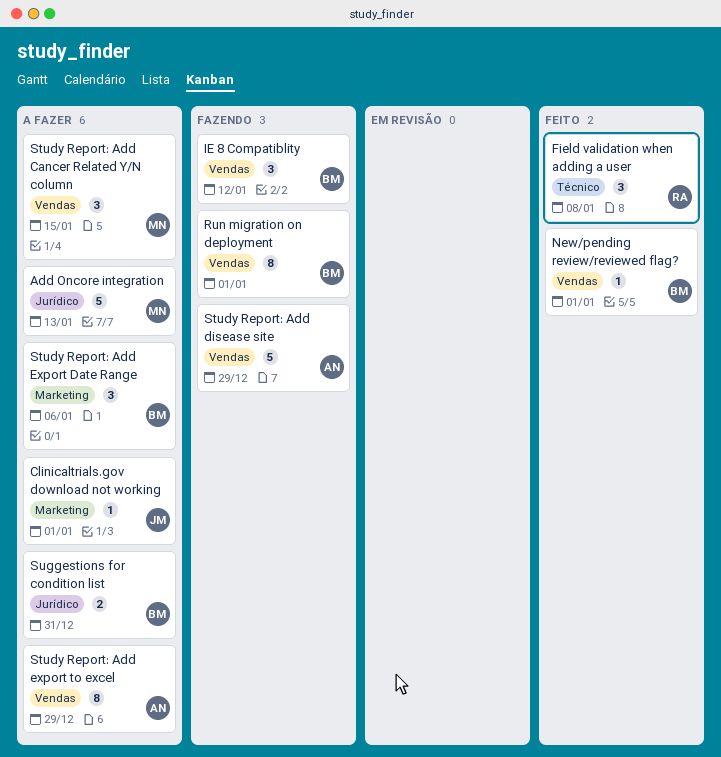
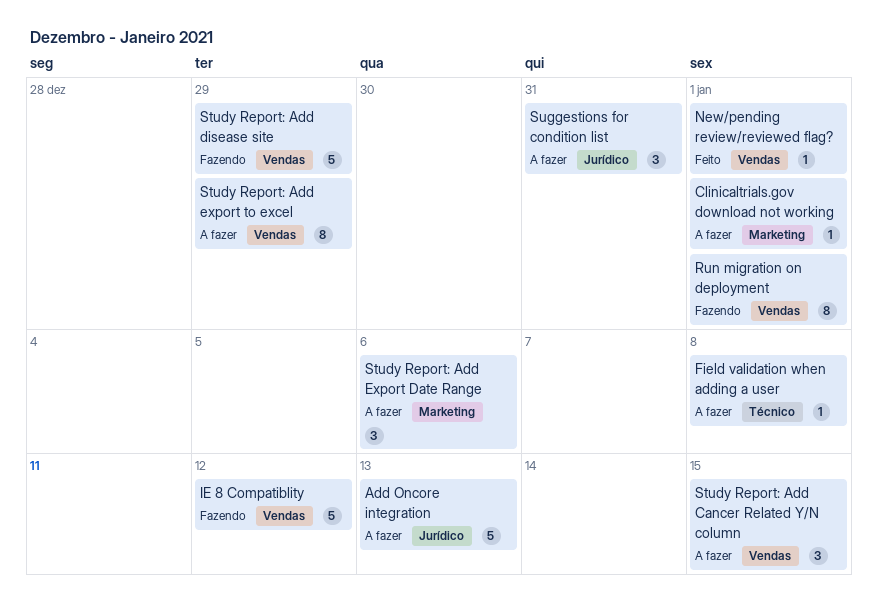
Field validation when adding a user, status: Feito -> A fazer
Field validation when adding a user, estimate: 3 -> 1
IE 8 Compatiblity, estimate: 3 -> 5
Suggestions for condition list, estimate: 2 -> 3

